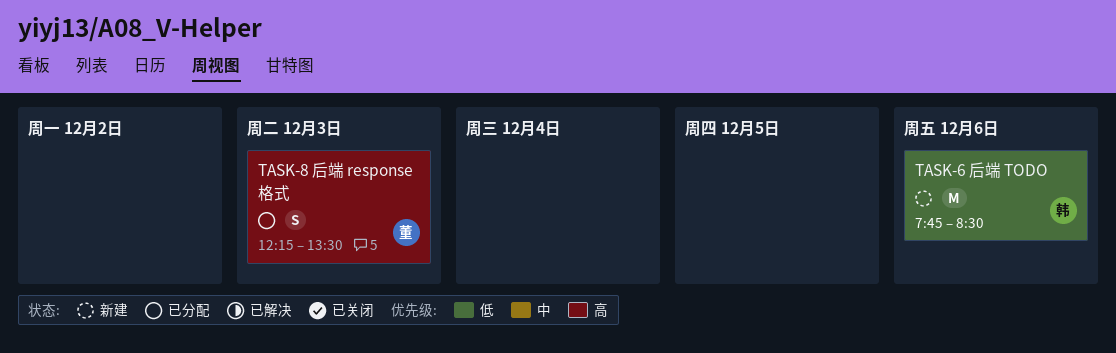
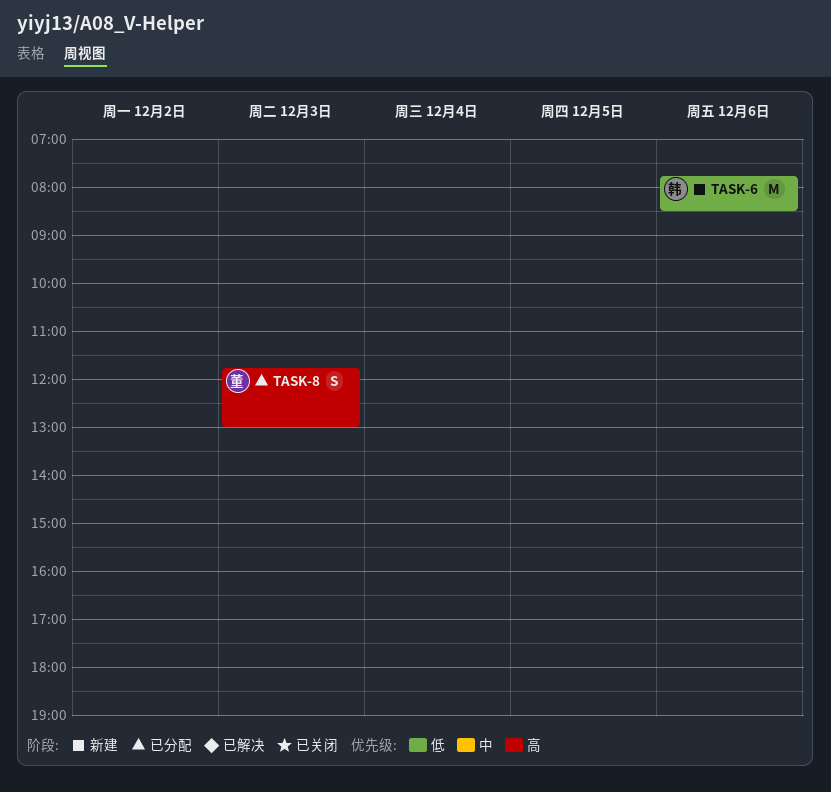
TASK-8, begins: 12:15 -> 11:45
TASK-8, ends: 13:30 -> 13:00

